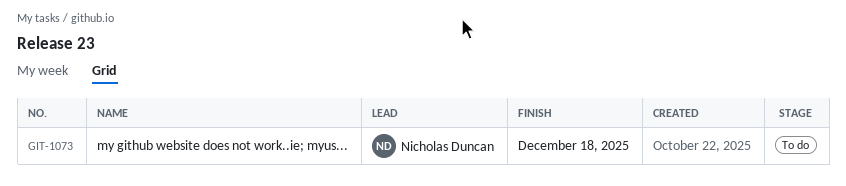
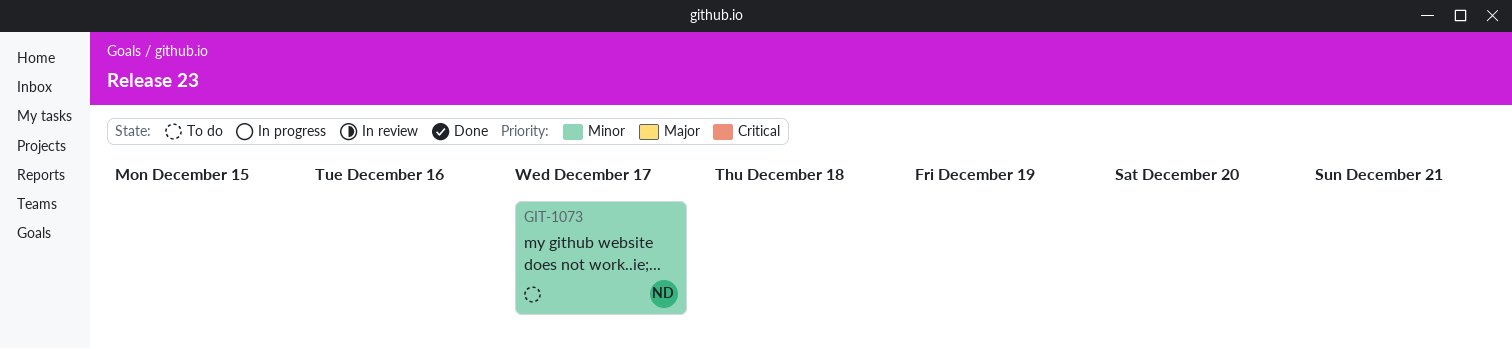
GIT-1073, due: Dec 18 -> Dec 17

